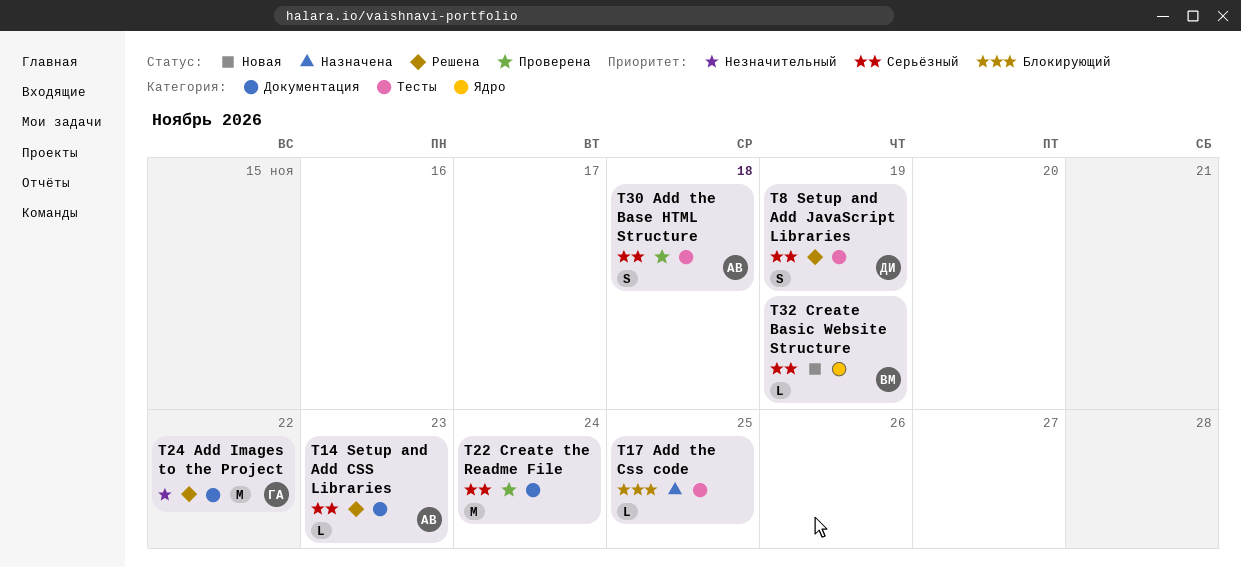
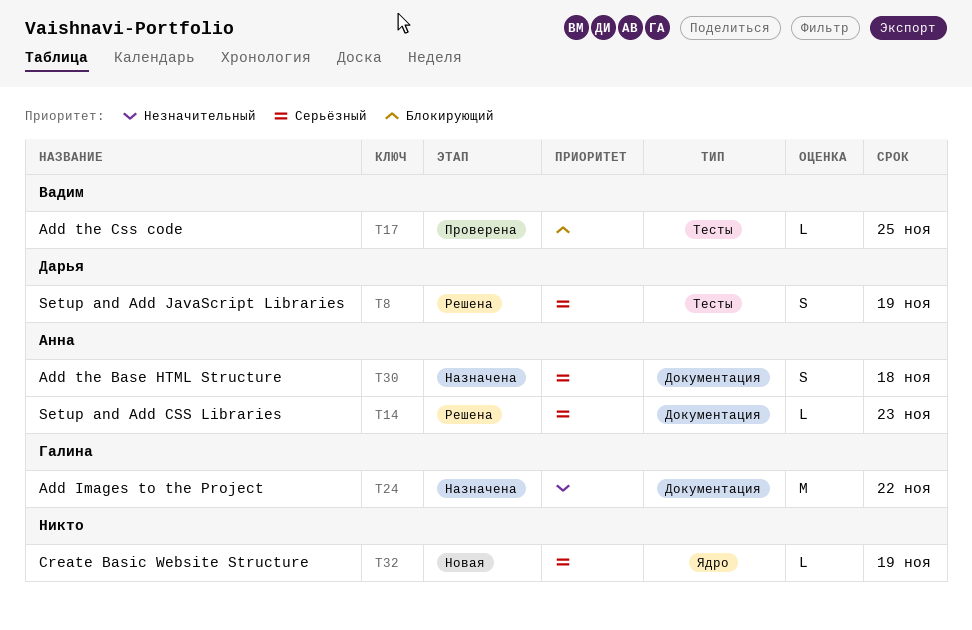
T17, status: Назначена -> Проверена
T17, owner: none -> Вадим
T22: present -> none
T24, status: Решена -> Назначена
T30, status: Проверена -> Назначена
T30, label: Тесты -> Документация
T32, owner: Вадим -> none

